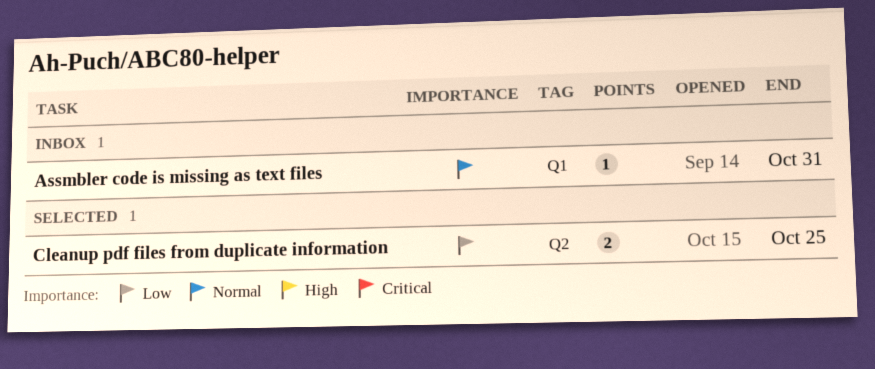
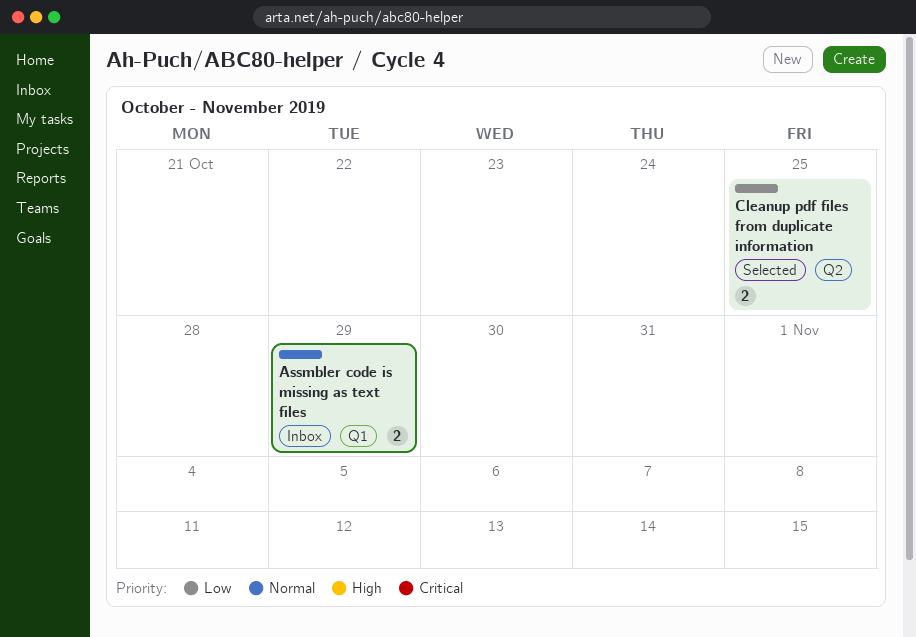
Assmbler code is missing as text files, estimate: 1 -> 2
Assmbler code is missing as text files, due: Oct 31 -> Oct 29

